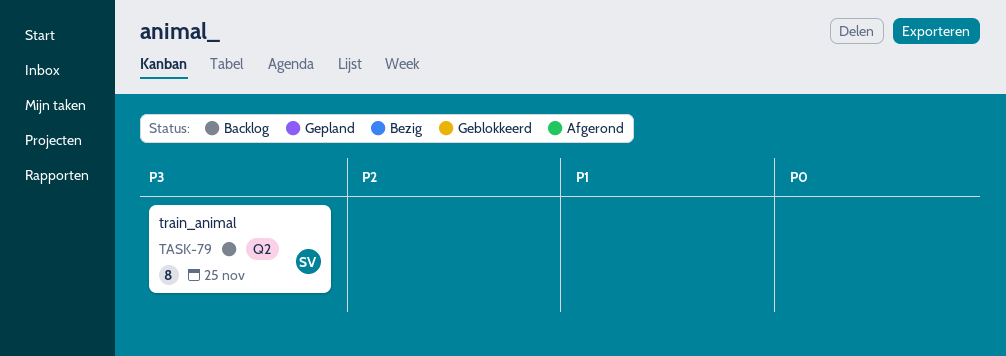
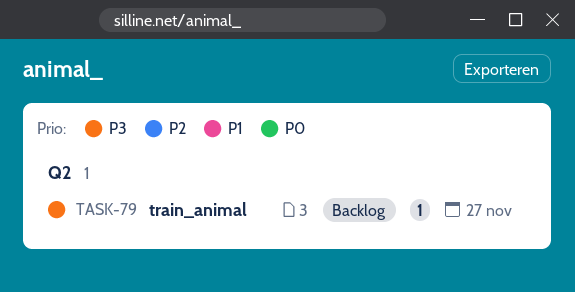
TASK-79, estimate: 8 -> 1
TASK-79, due: Nov 25 -> Nov 27

